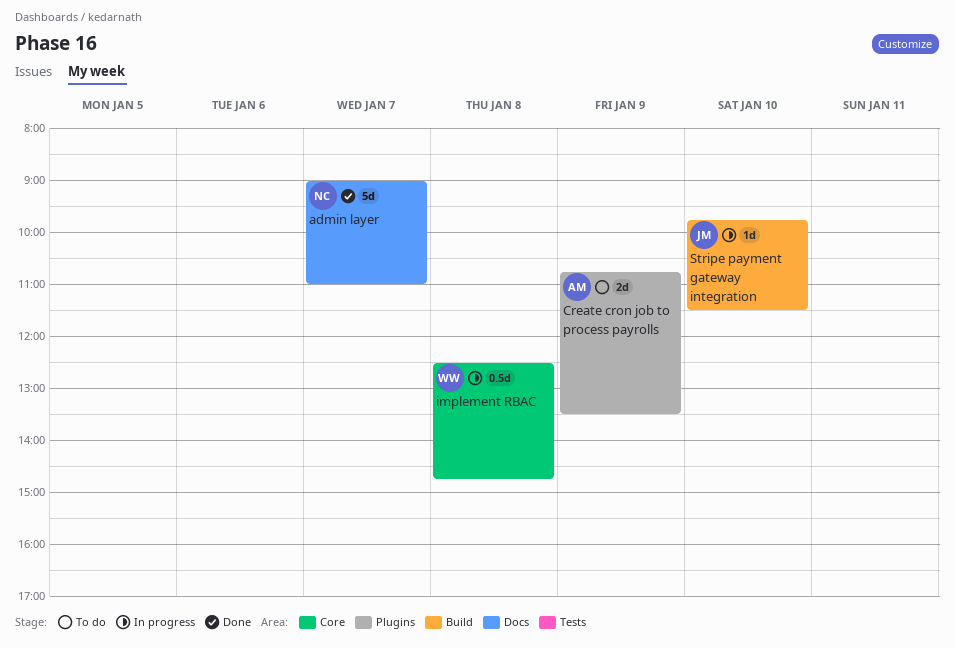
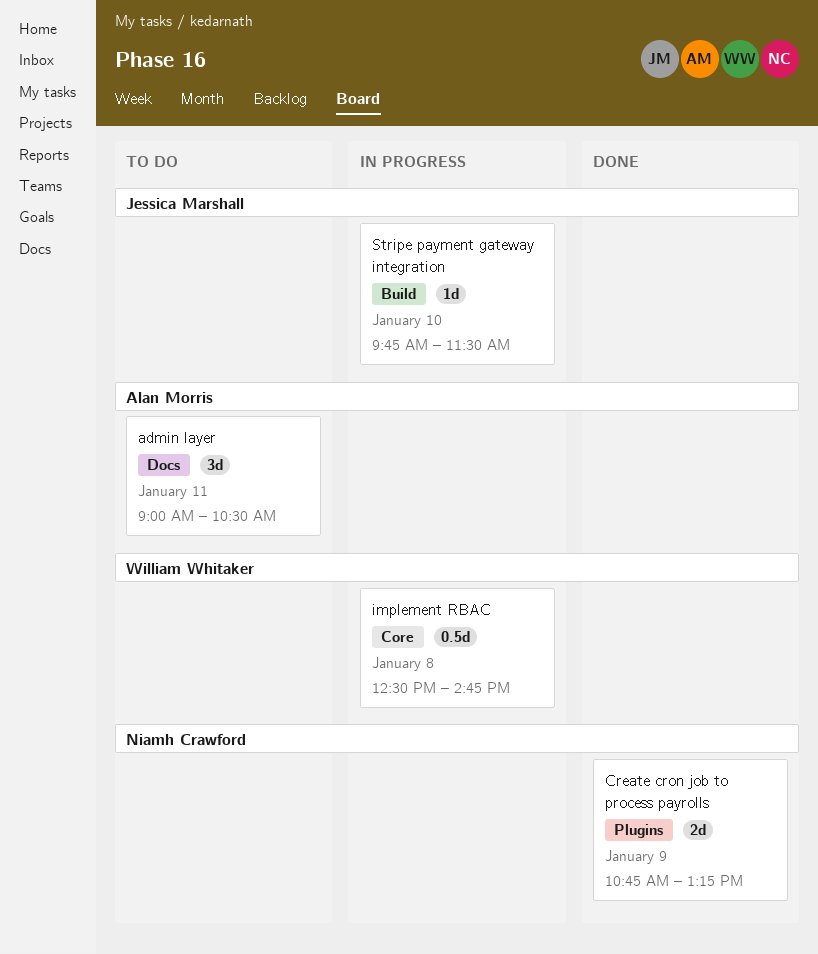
admin layer, status: Done -> To do
admin layer, owner: Niamh Crawford -> Alan Morris
admin layer, estimate: 5d -> 3d
admin layer, day: Jan 7 -> Jan 11
admin layer, ends: 11:00 -> 10:30
Create cron job to process payrolls, status: To do -> Done
Create cron job to process payrolls, owner: Alan Morris -> Niamh Crawford
Create cron job to process payrolls, ends: 13:30 -> 13:15

